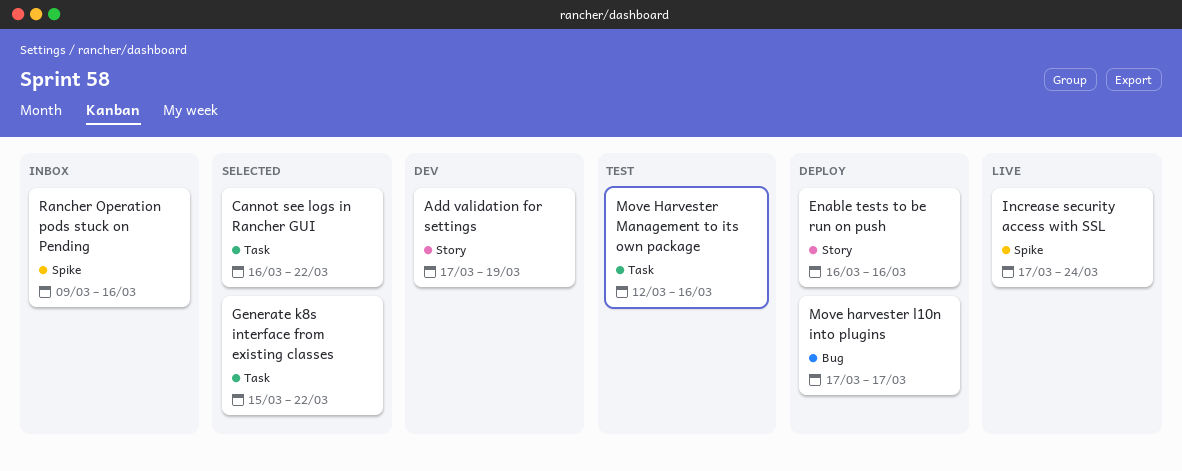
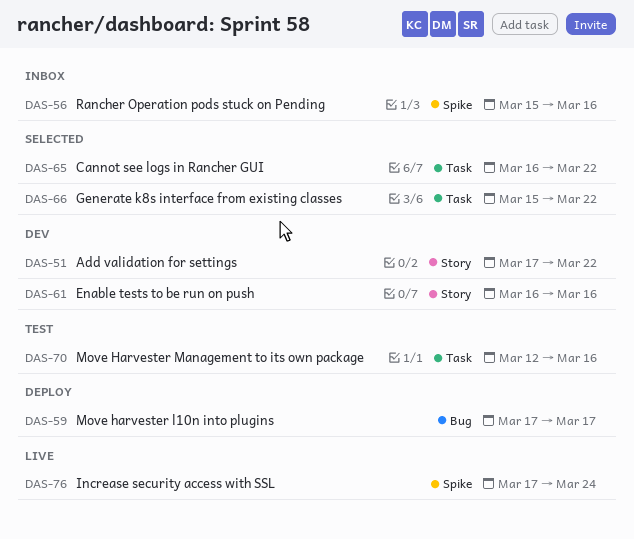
Add validation for settings, due: Mar 19 -> Mar 22
Enable tests to be run on push, status: Deploy -> Dev
Rancher Operation pods stuck on Pending, start: Mar 9 -> Mar 15

